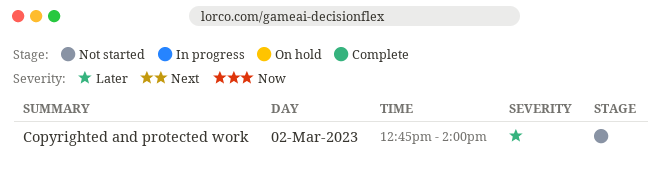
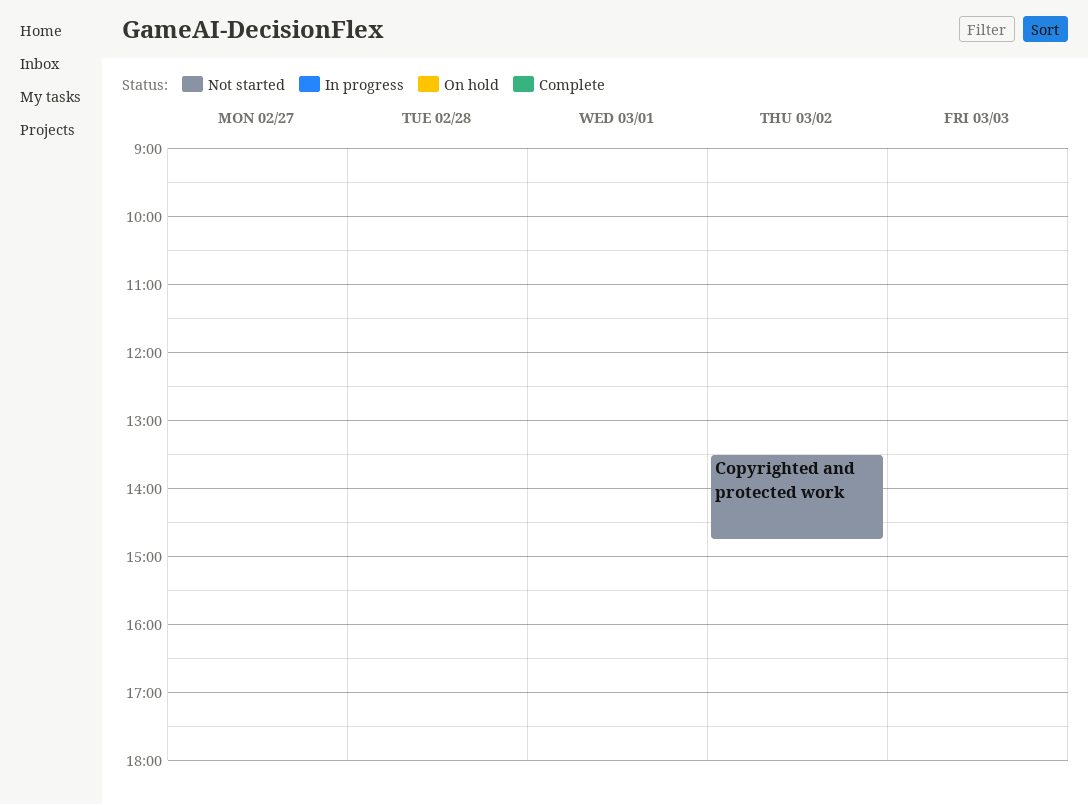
Copyrighted and protected work, begins: 12:45 -> 13:30
Copyrighted and protected work, ends: 14:00 -> 14:45

